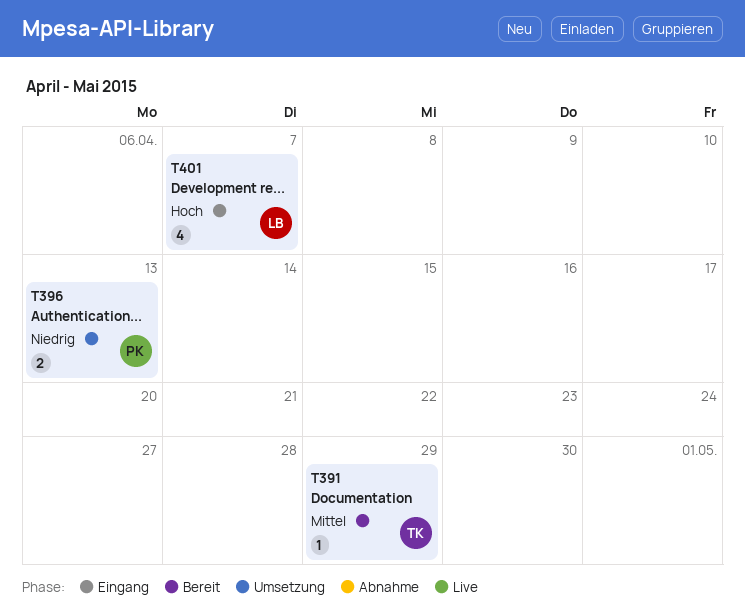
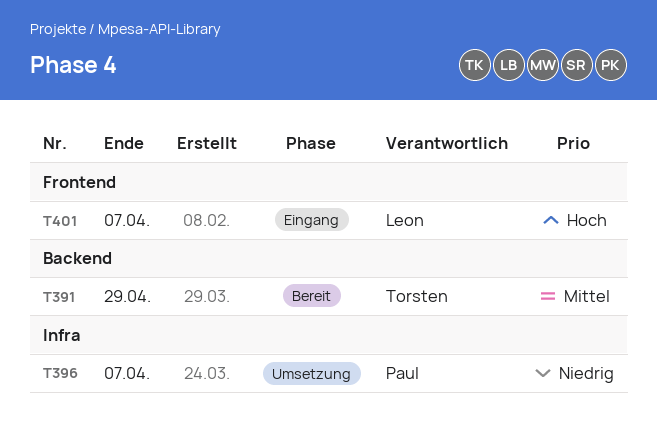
T396, due: Apr 13 -> Apr 7

